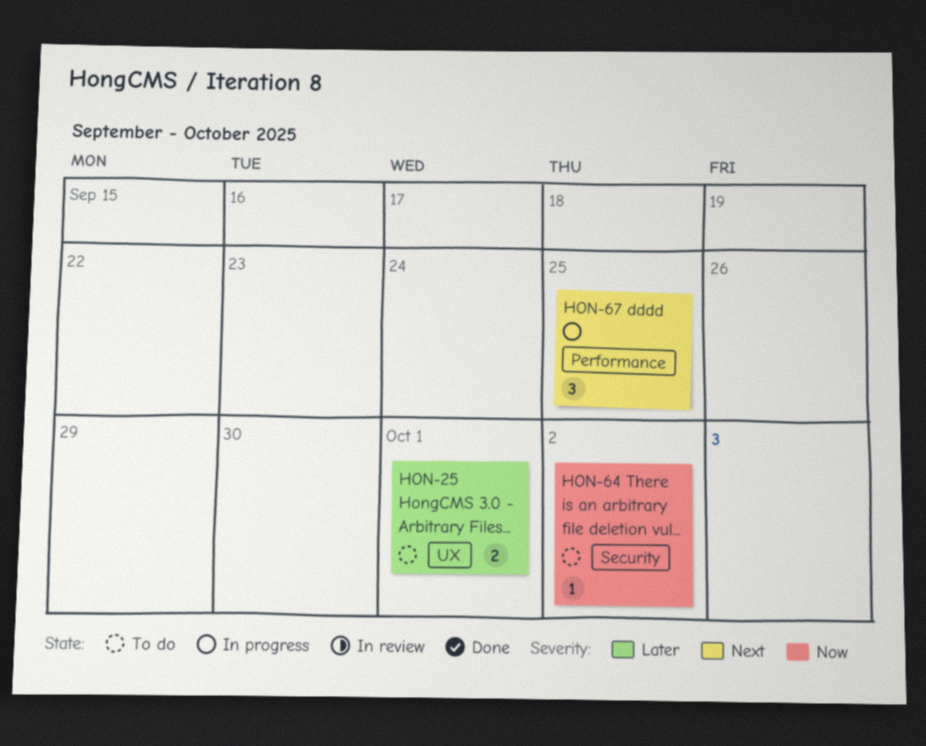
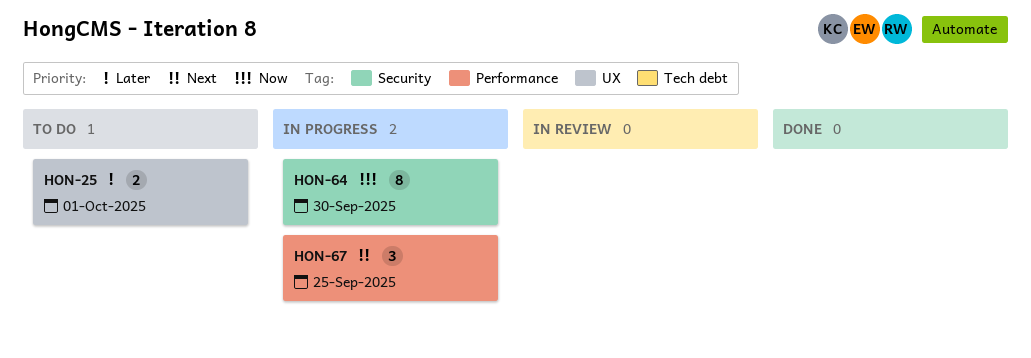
HON-64, status: To do -> In progress
HON-64, estimate: 1 -> 8
HON-64, due: Oct 2 -> Sep 30

